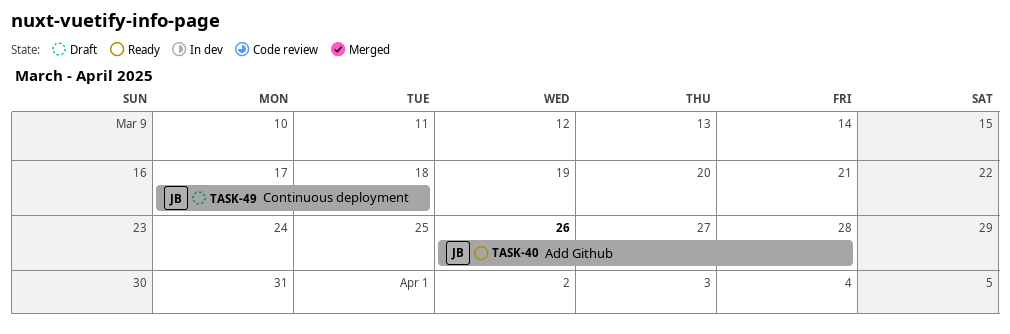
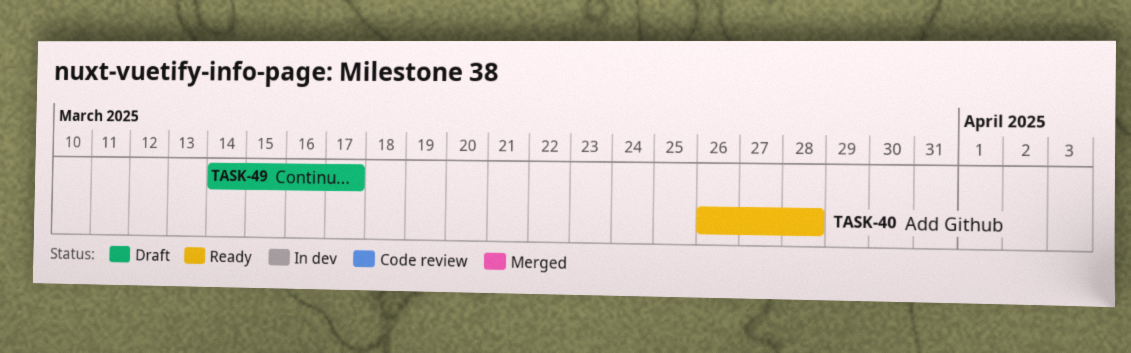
TASK-49, start: Mar 17 -> Mar 14
TASK-49, due: Mar 18 -> Mar 17

